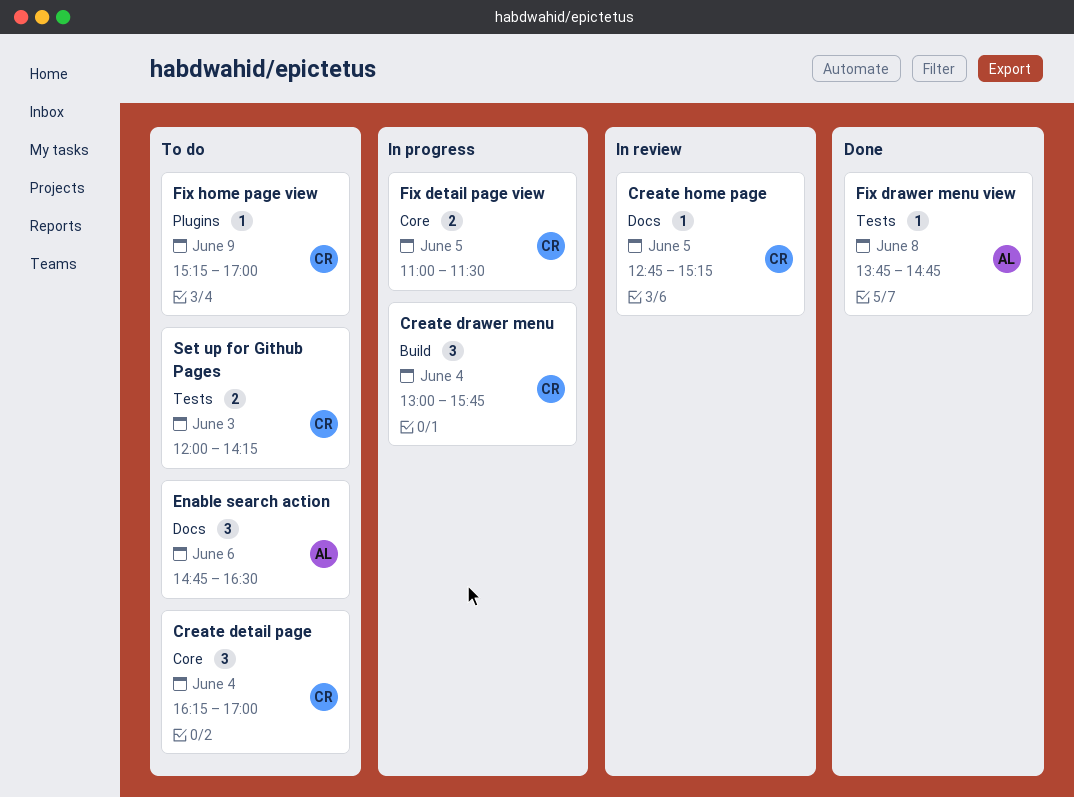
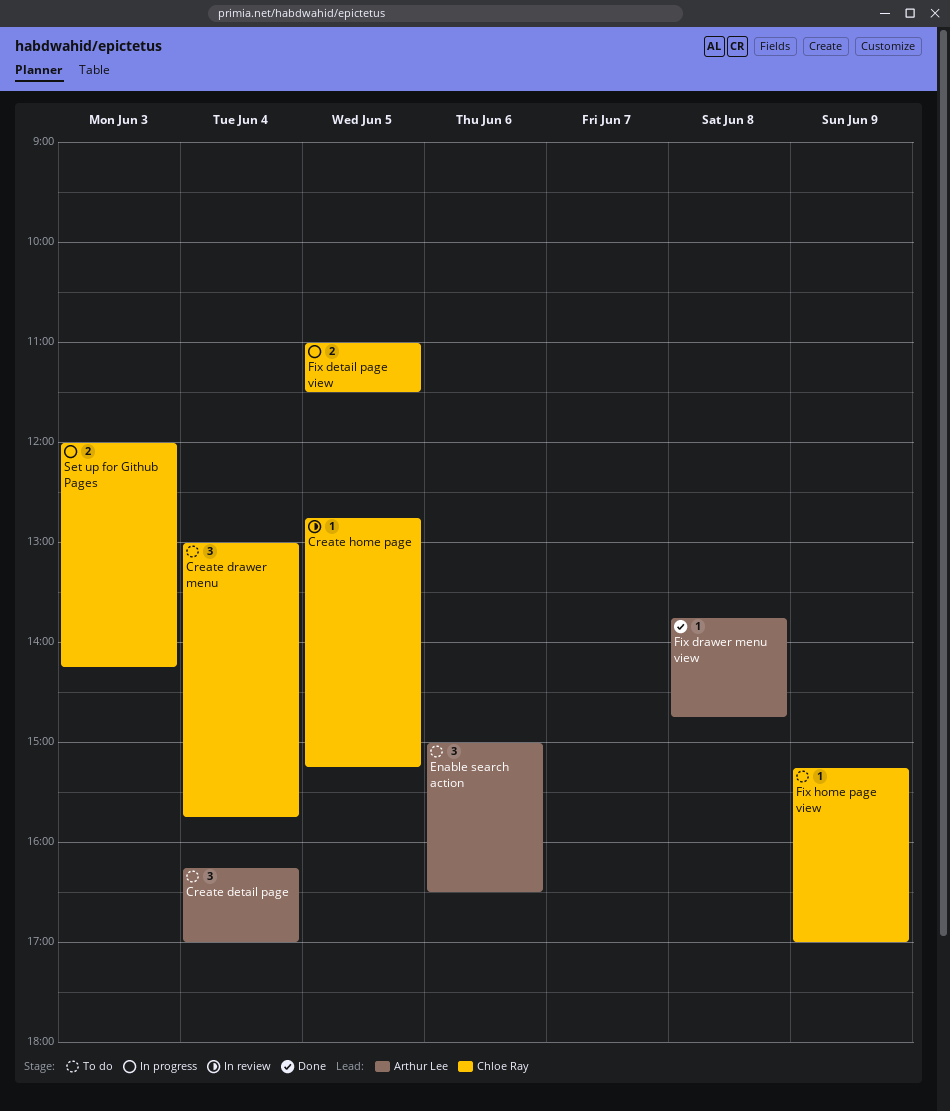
Create detail page, owner: Chloe Ray -> Arthur Lee
Create drawer menu, status: In progress -> To do
Enable search action, begins: 14:45 -> 15:00
Set up for Github Pages, status: To do -> In progress

